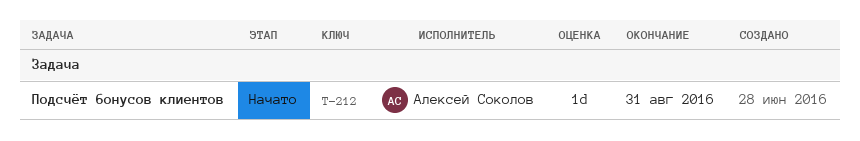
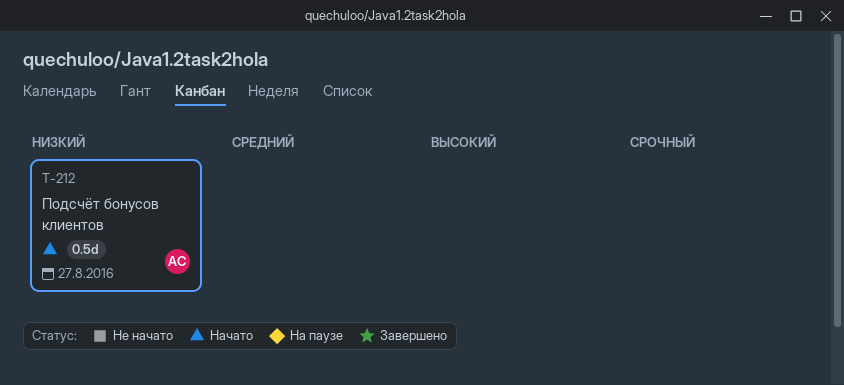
T-212, estimate: 1d -> 0.5d
T-212, due: Aug 31 -> Aug 27

